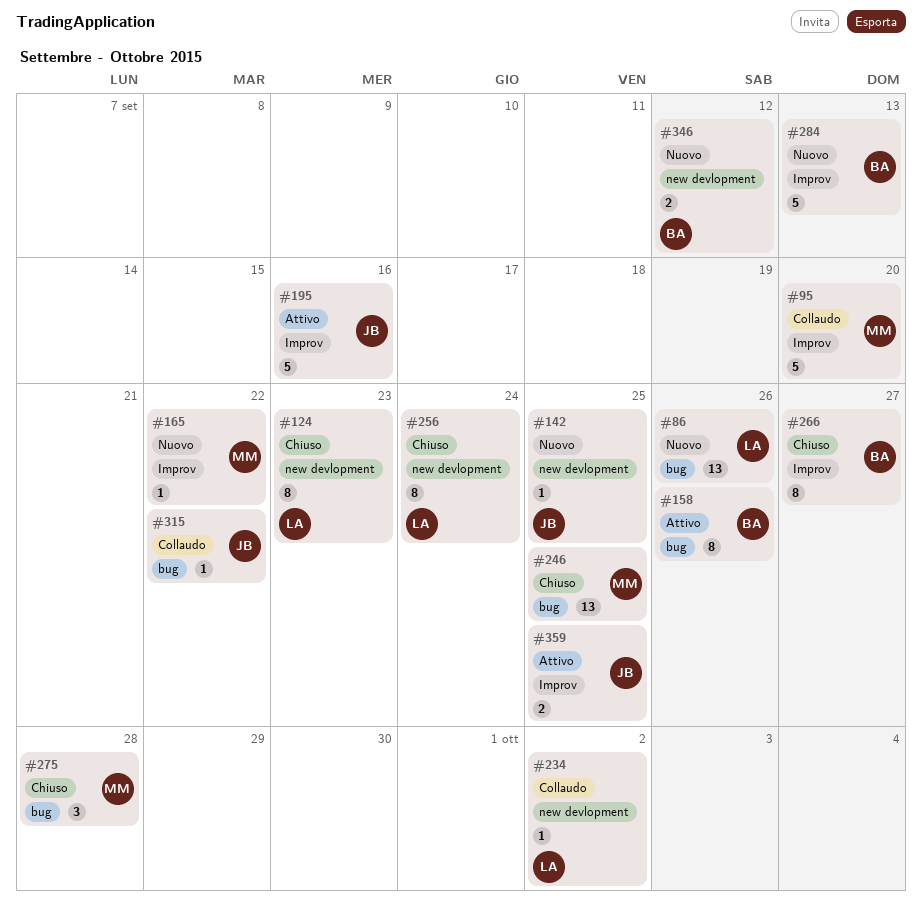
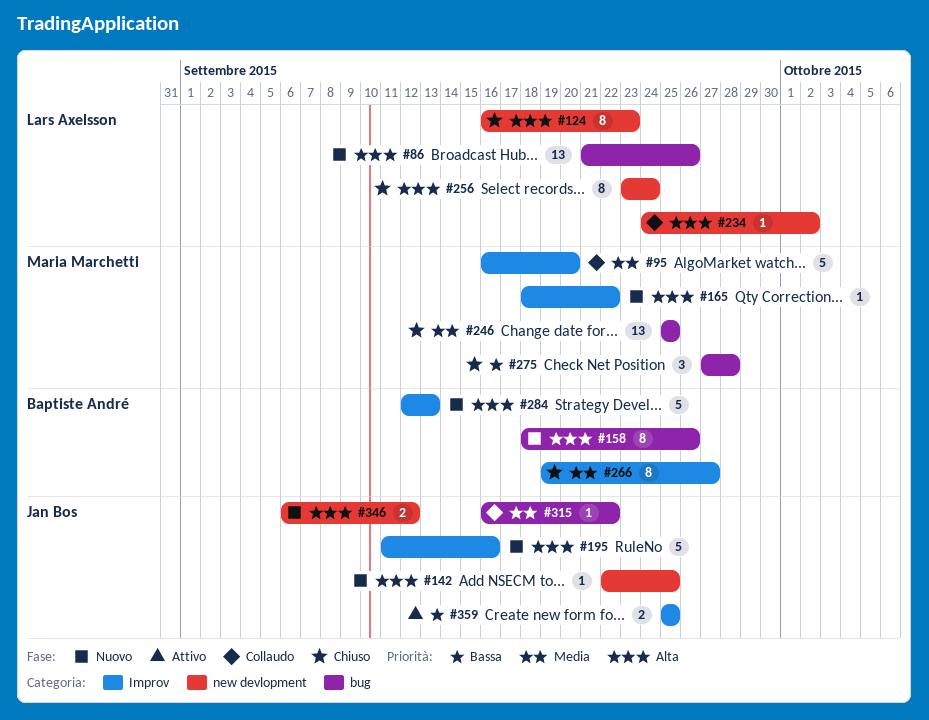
#158, status: Attivo -> Nuovo
#195, status: Attivo -> Nuovo
#346, owner: Baptiste André -> Jan Bos

